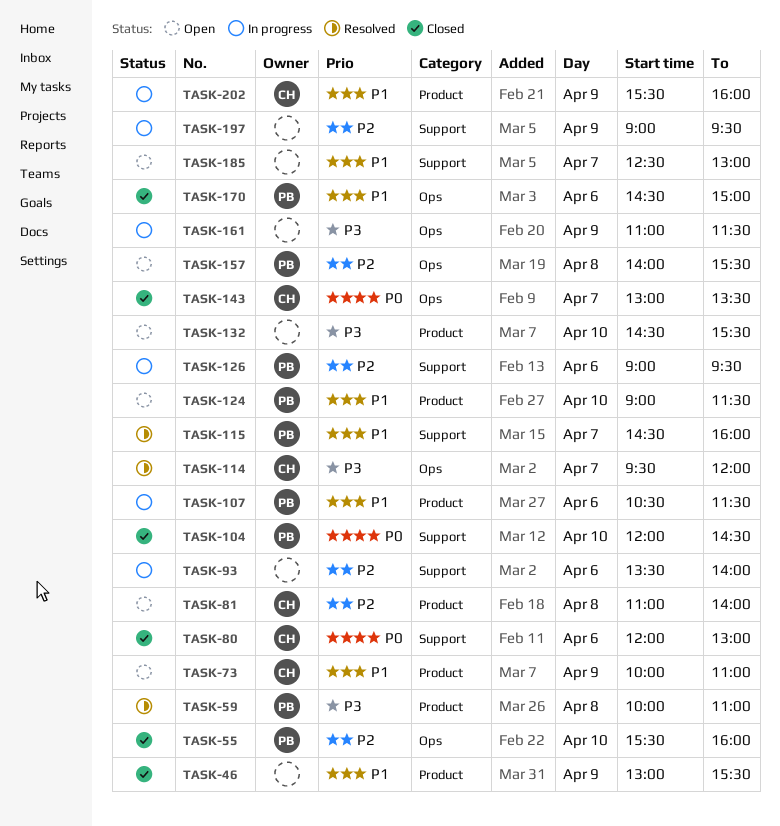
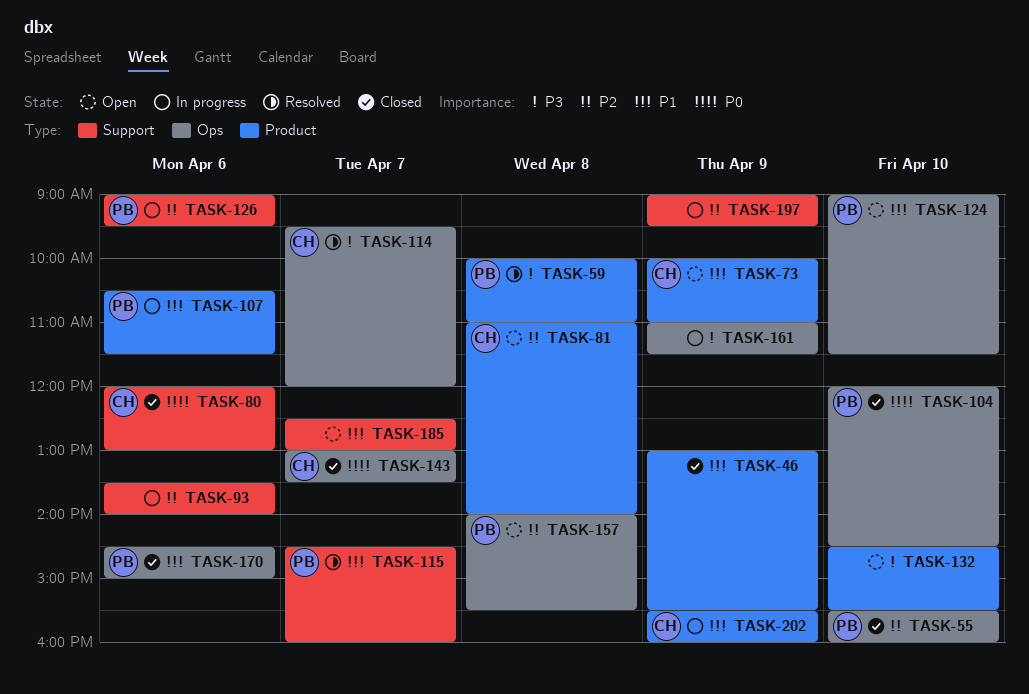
TASK-104, label: Support -> Ops
TASK-124, label: Product -> Ops

